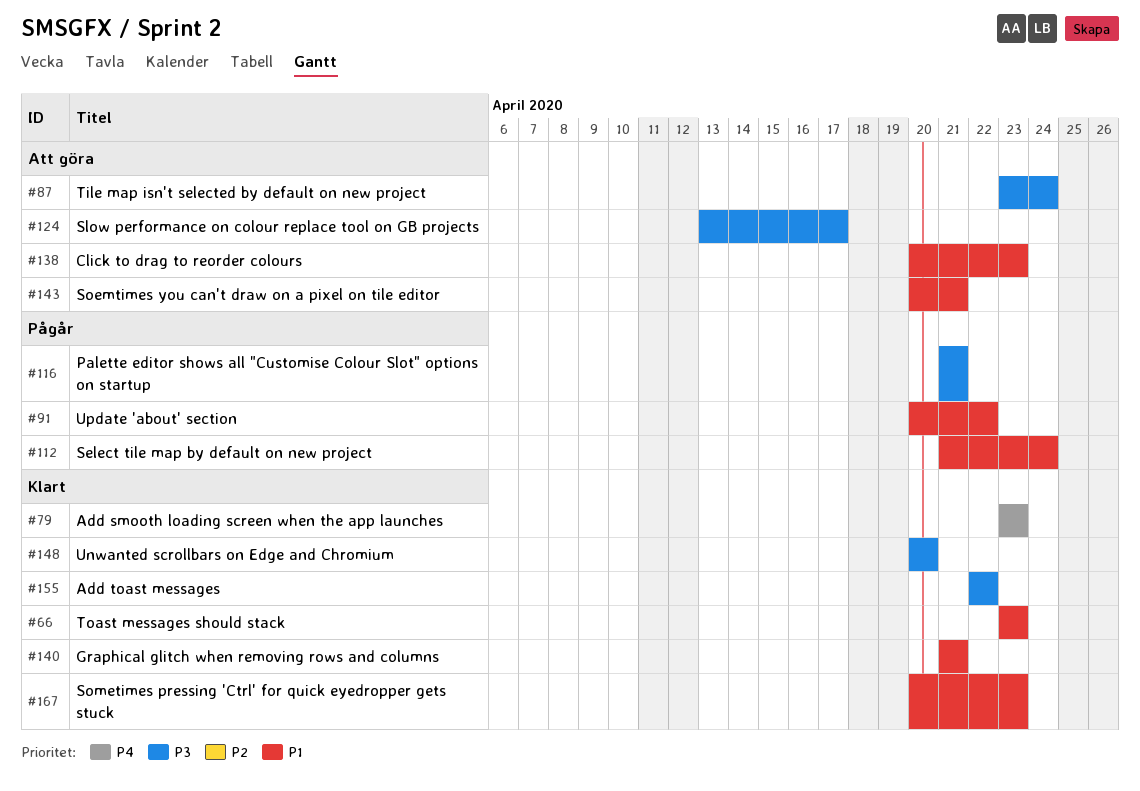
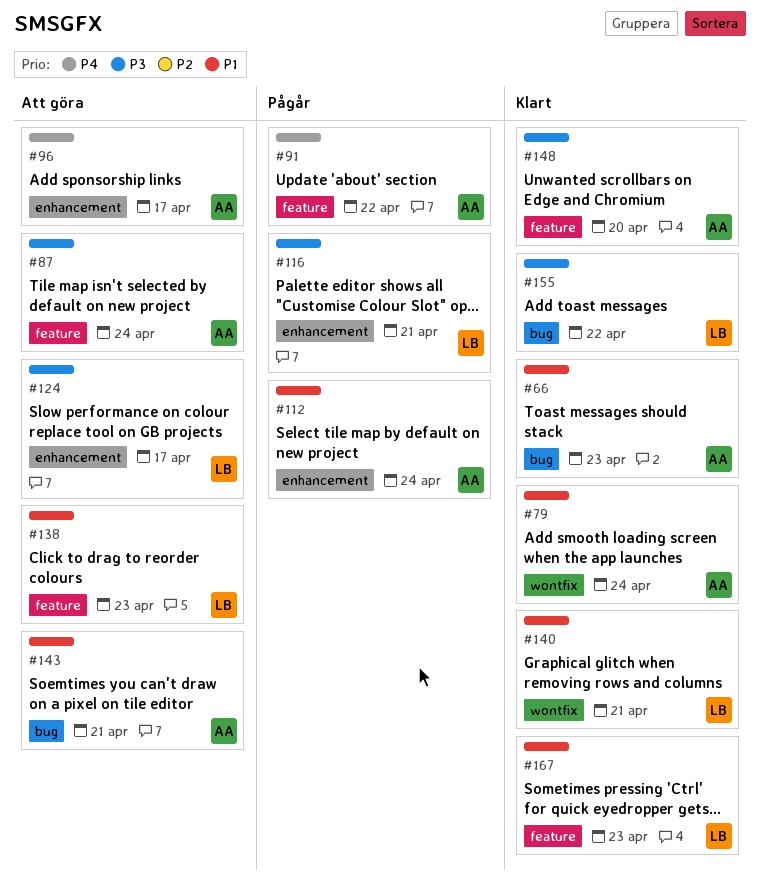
#79, priority: P4 -> P1
#79, due: Apr 23 -> Apr 24
#91, priority: P1 -> P4
#96: none -> present

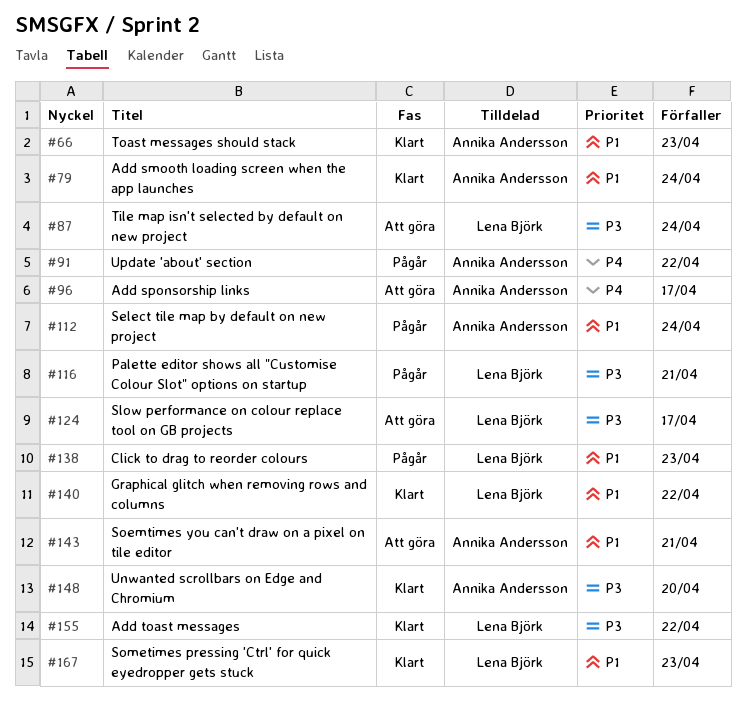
#87, owner: Annika Andersson -> Lena Björk
#138, status: Att göra -> Pågår
#140, due: Apr 21 -> Apr 22

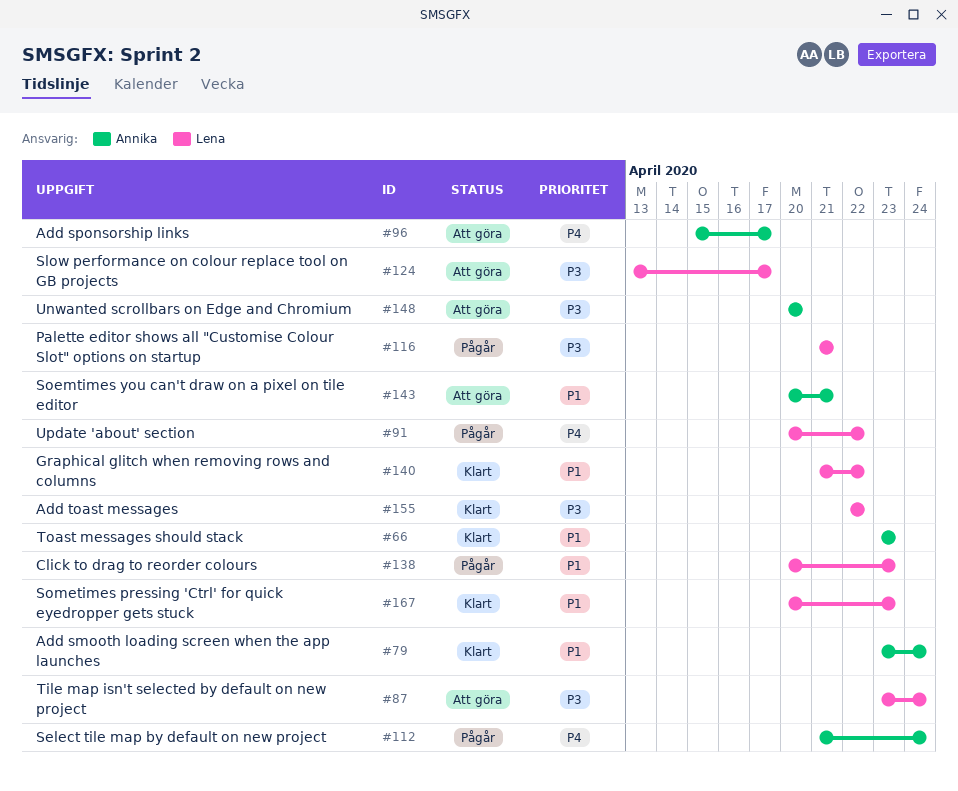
#91, owner: Annika Andersson -> Lena Björk
#112, priority: P1 -> P4
#148, status: Klart -> Att göra

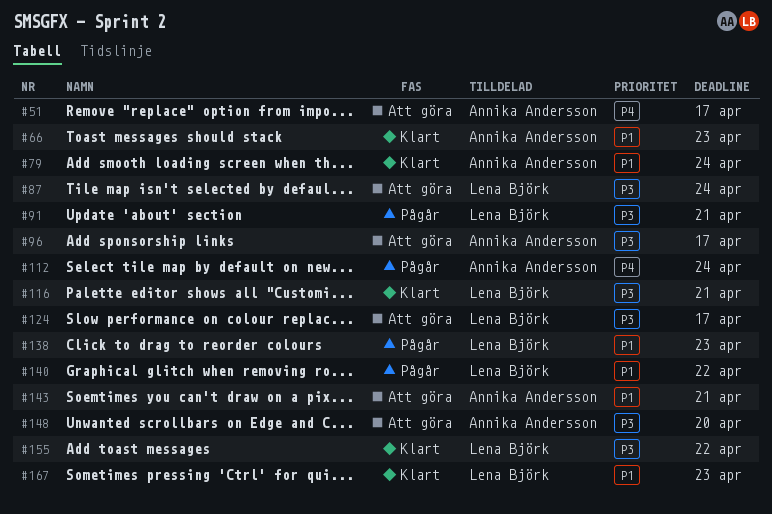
#51: none -> present
#91, priority: P4 -> P3
#91, due: Apr 22 -> Apr 21
#96, priority: P4 -> P3
#116, status: Pågår -> Klart
#140, status: Klart -> Pågår

